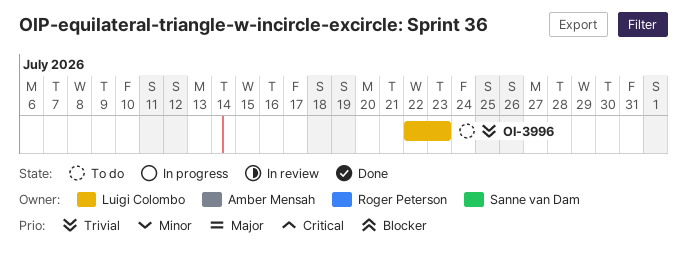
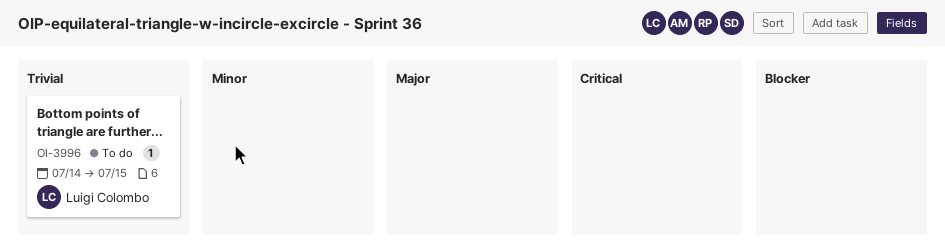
OI-3996, start: Jul 22 -> Jul 14
OI-3996, due: Jul 23 -> Jul 15

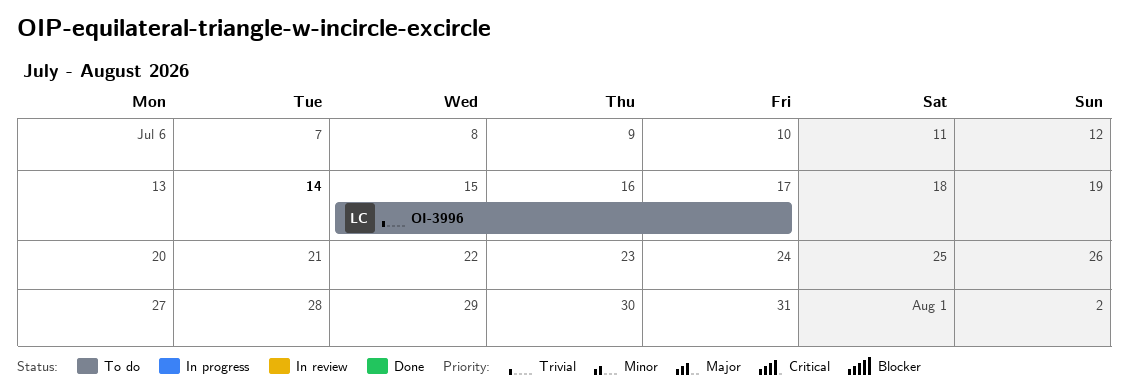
OI-3996, start: Jul 14 -> Jul 15
OI-3996, due: Jul 15 -> Jul 17

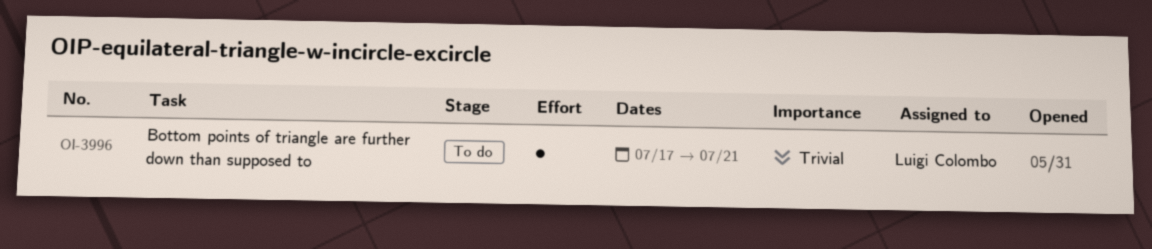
OI-3996, start: Jul 15 -> Jul 17
OI-3996, due: Jul 17 -> Jul 21

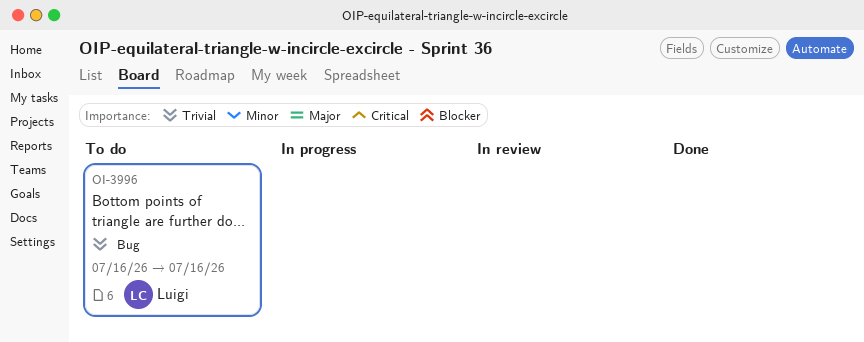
OI-3996, start: Jul 17 -> Jul 16
OI-3996, due: Jul 21 -> Jul 16

